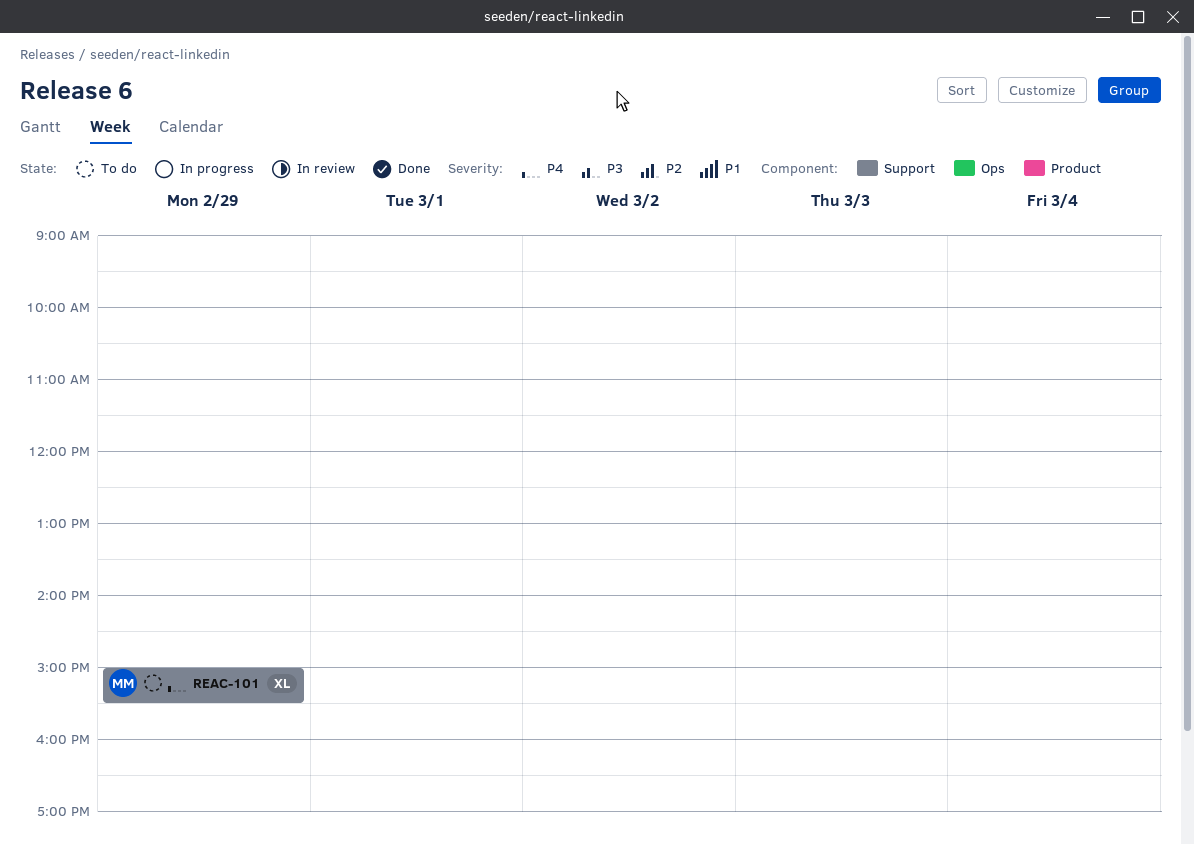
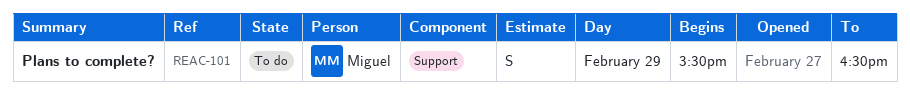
REAC-101, estimate: XL -> S
REAC-101, begins: 15:00 -> 15:30
REAC-101, ends: 15:30 -> 16:30

